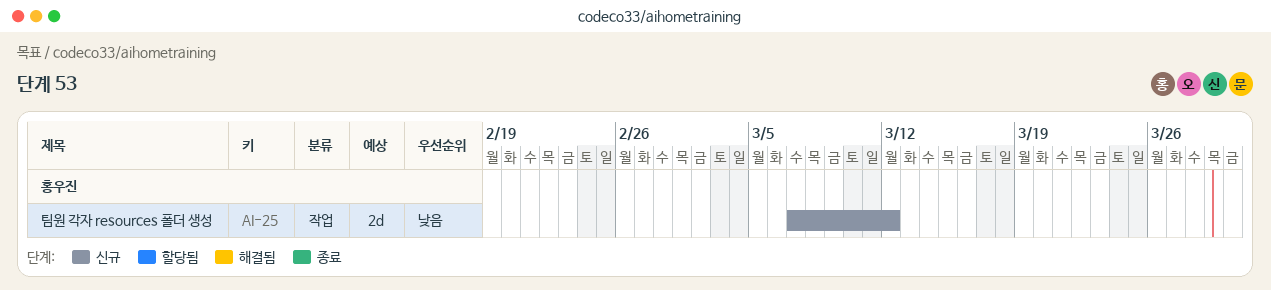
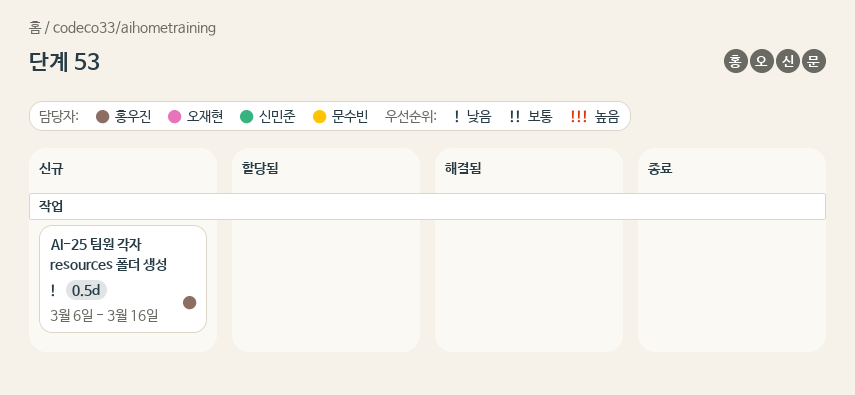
AI-25, estimate: 2d -> 0.5d
AI-25, start: Mar 7 -> Mar 6
AI-25, due: Mar 12 -> Mar 16

